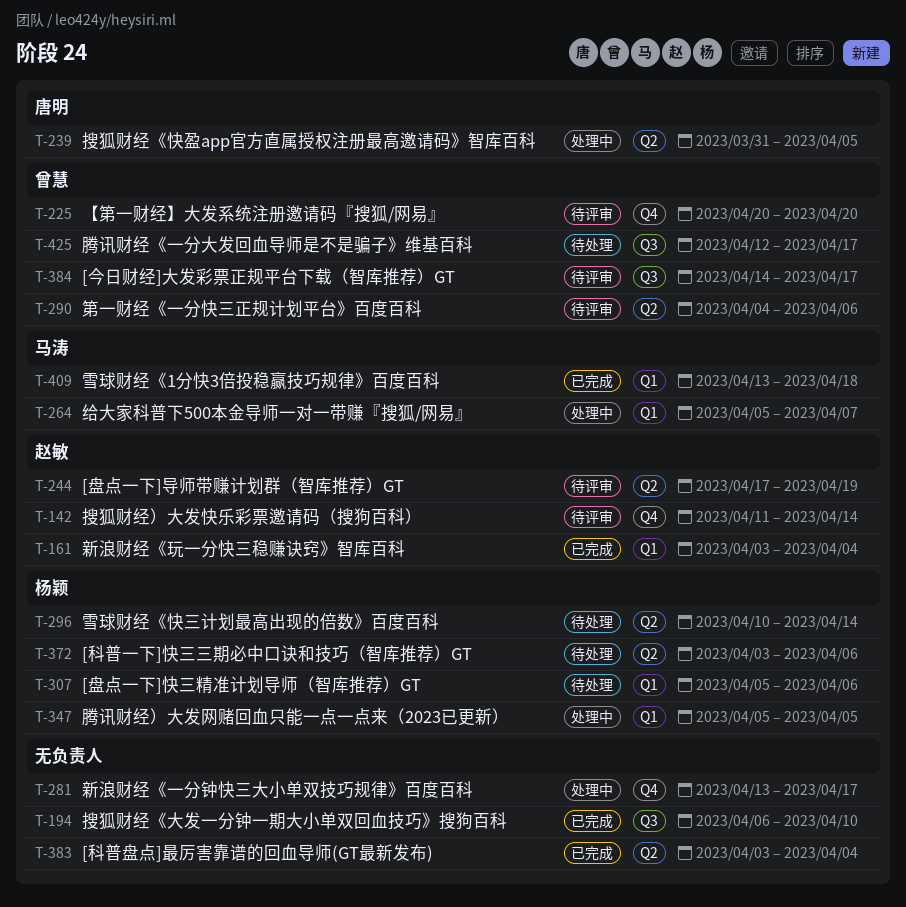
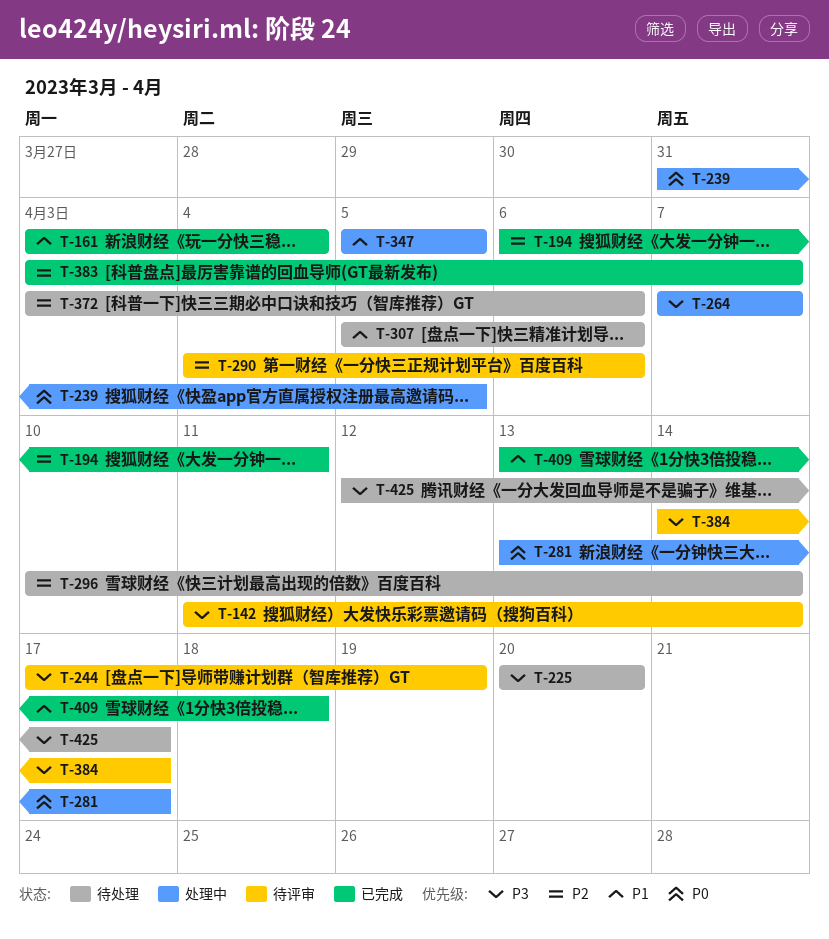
T-194, due: Apr 10 -> Apr 11
T-225, status: 待评审 -> 待处理
T-264, start: Apr 5 -> Apr 7
T-383, due: Apr 4 -> Apr 7

